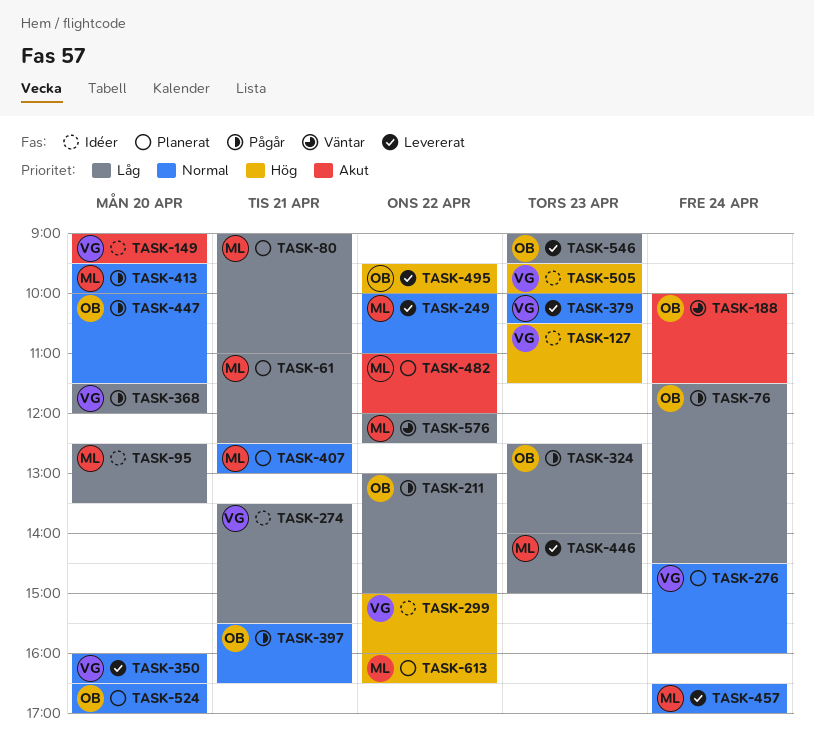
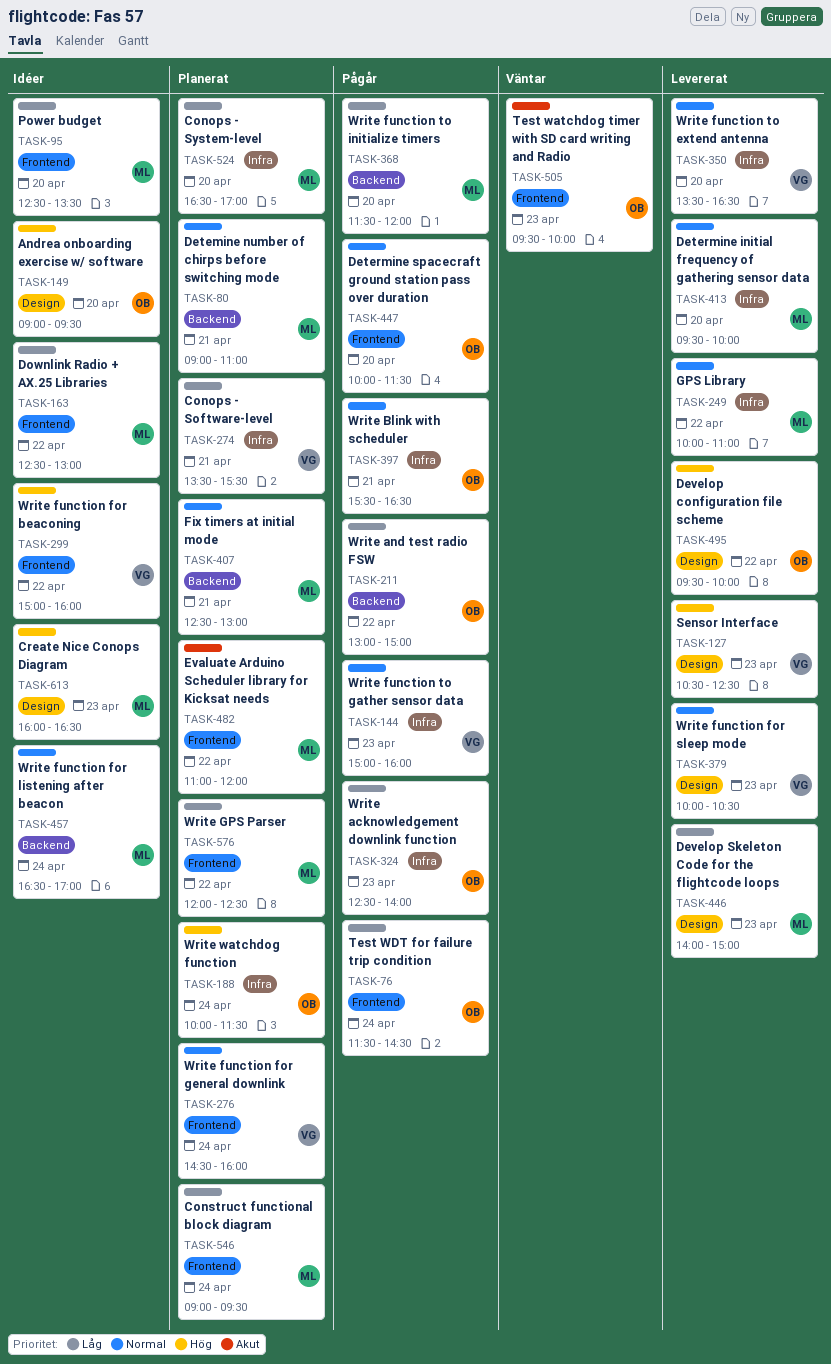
TASK-61: present -> none
TASK-80, priority: Låg -> Normal
TASK-127, status: Idéer -> Levererat
TASK-127, ends: 11:30 -> 12:30
TASK-144: none -> present
TASK-149, owner: VG -> OB
TASK-149, priority: Akut -> Hög
TASK-163: none -> present
TASK-188, status: Väntar -> Planerat
TASK-188, priority: Akut -> Hög
TASK-274, status: Idéer -> Planerat
TASK-350, begins: 16:00 -> 13:30
TASK-368, owner: VG -> ML
TASK-413, status: Pågår -> Levererat
TASK-457, status: Levererat -> Idéer
TASK-505, status: Idéer -> Väntar
TASK-505, owner: VG -> OB
TASK-505, priority: Hög -> Akut
TASK-524, owner: OB -> ML
TASK-524, priority: Normal -> Låg
TASK-546, status: Levererat -> Planerat
TASK-546, owner: OB -> ML
TASK-546, day: Apr 23 -> Apr 24
TASK-576, status: Väntar -> Planerat
TASK-613, status: Planerat -> Idéer
TASK-613, day: Apr 22 -> Apr 23

